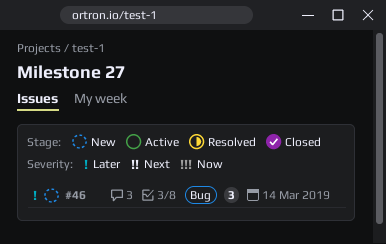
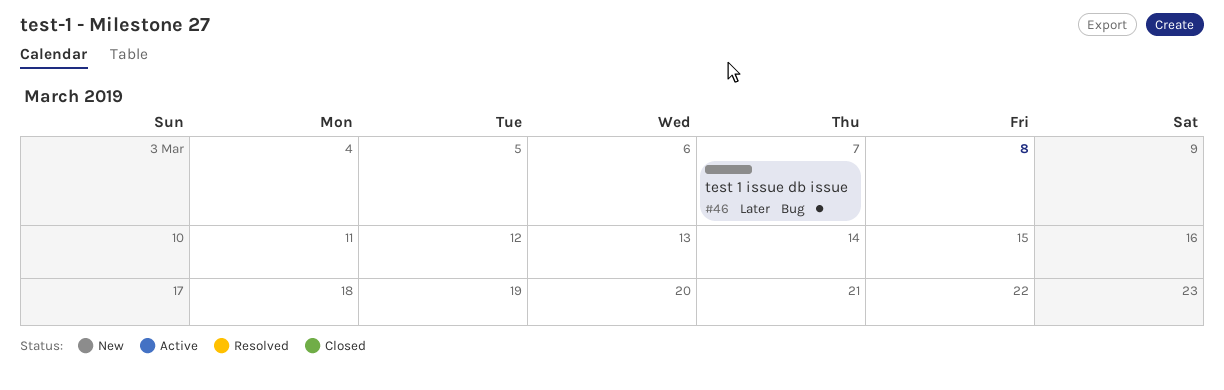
#46, estimate: 3 -> 1
#46, due: Mar 14 -> Mar 7

